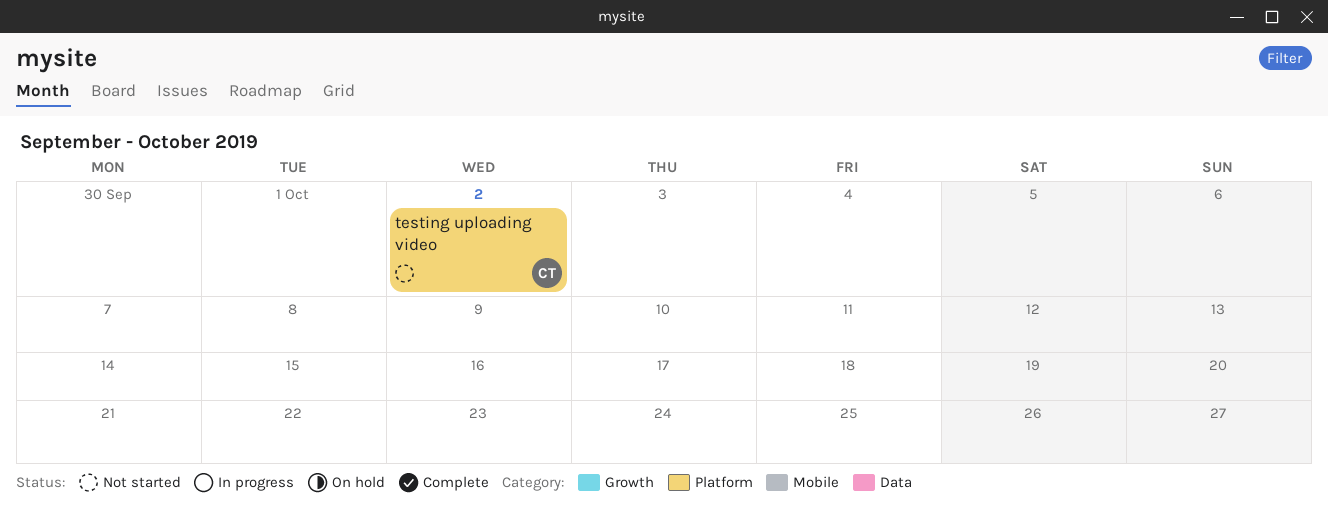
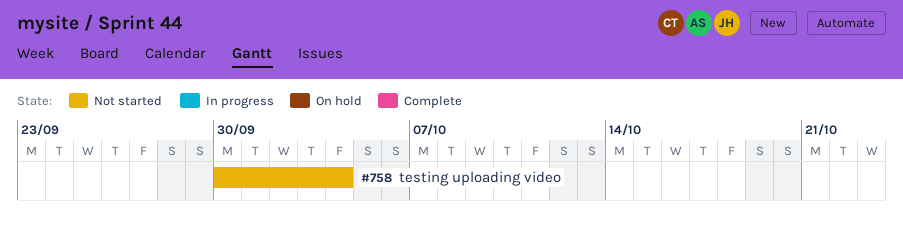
testing uploading video, due: Oct 2 -> Oct 4

